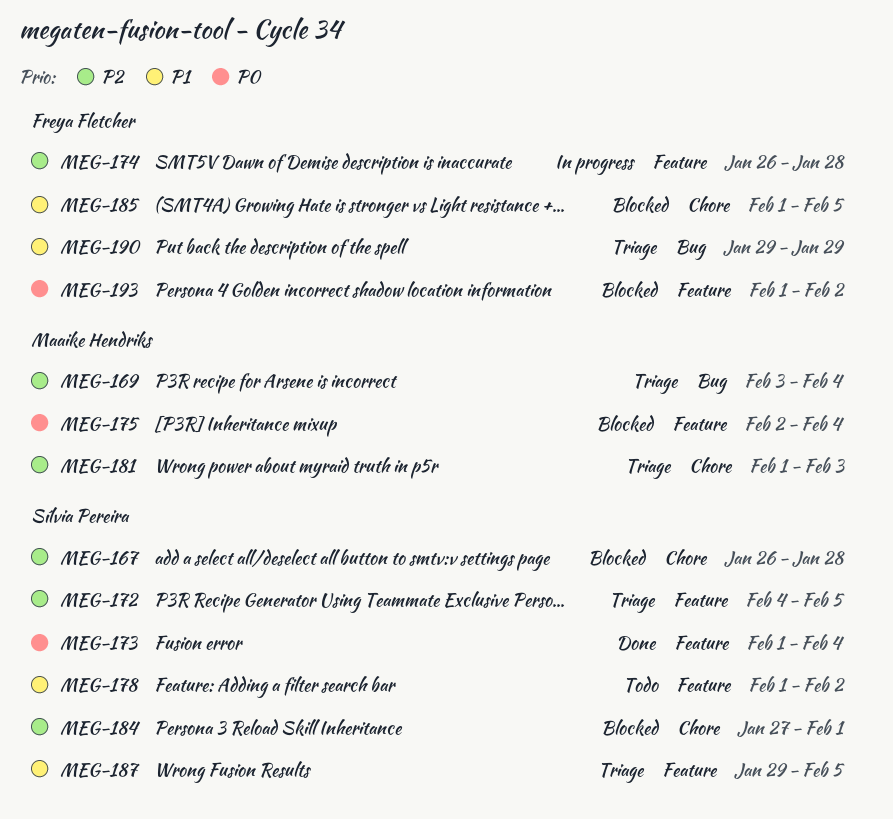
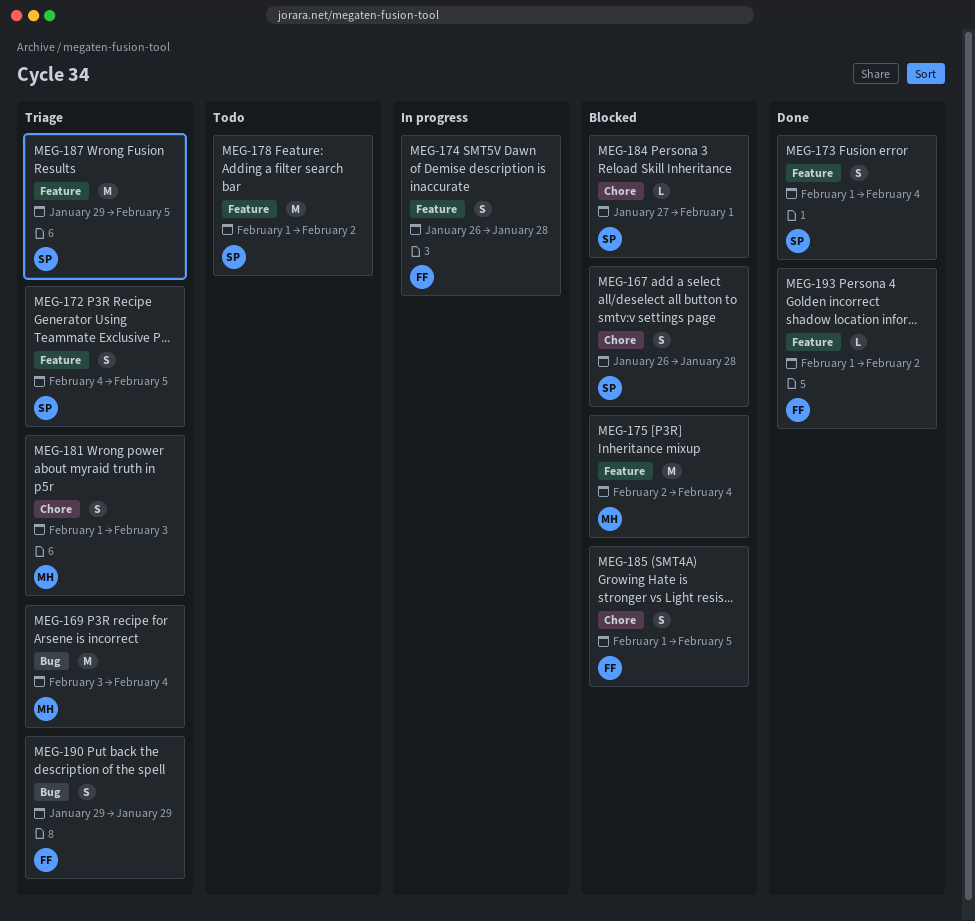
MEG-193, status: Blocked -> Done

